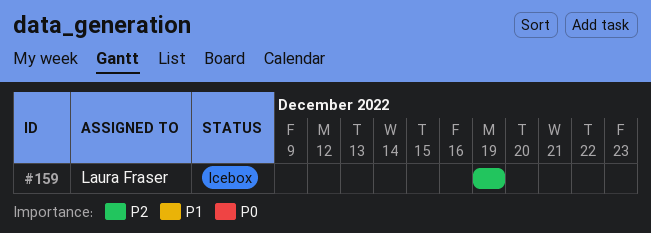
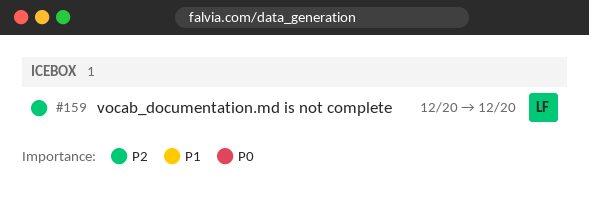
#159, start: Dec 19 -> Dec 20
#159, due: Dec 19 -> Dec 20

